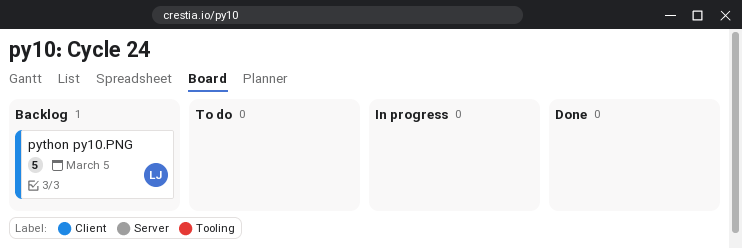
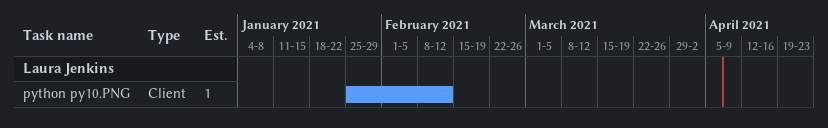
python py10.PNG, estimate: 5 -> 1
python py10.PNG, due: Mar 5 -> Feb 12

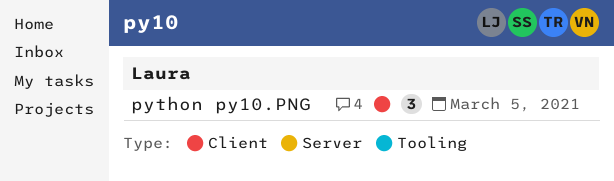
python py10.PNG, estimate: 1 -> 3
python py10.PNG, due: Feb 12 -> Mar 5

